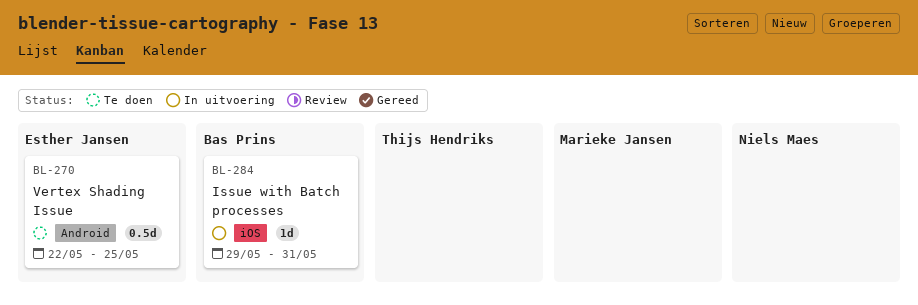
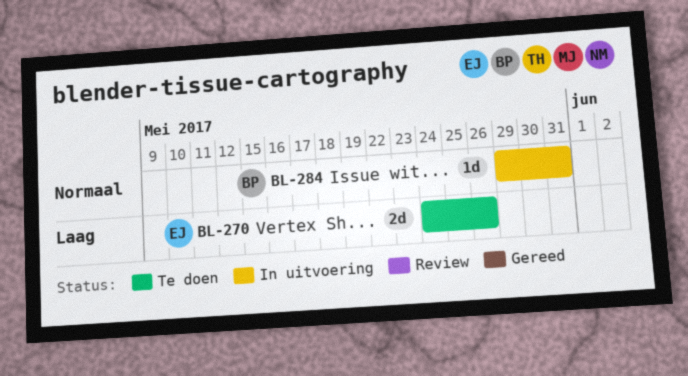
BL-270, estimate: 0.5d -> 2d
BL-270, start: May 22 -> May 24
BL-270, due: May 25 -> May 26

